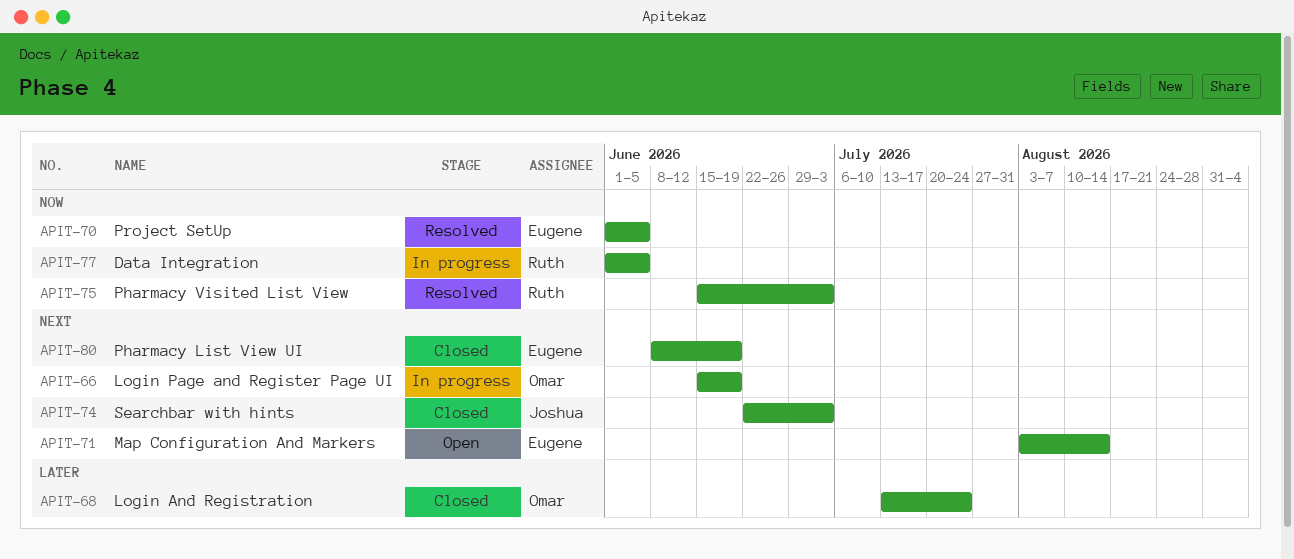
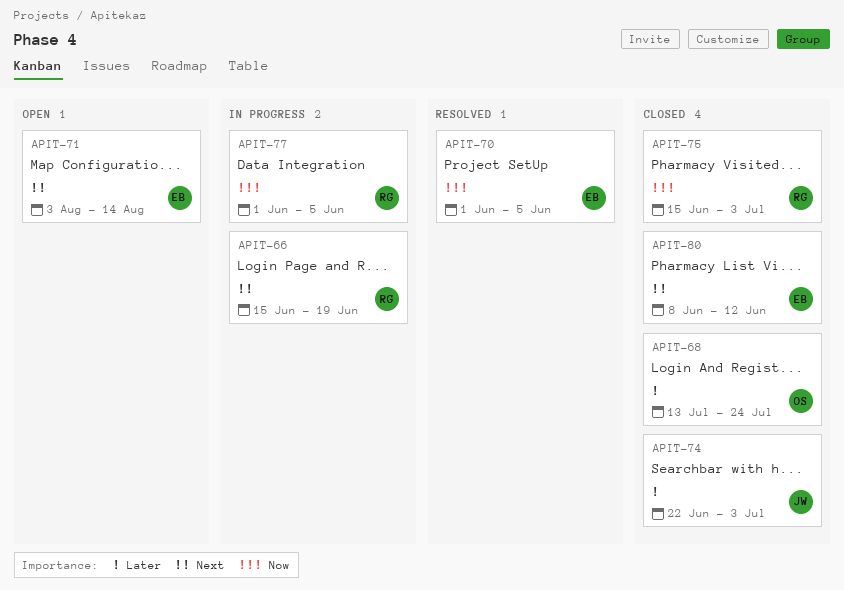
APIT-66, owner: Omar -> Ruth
APIT-74, priority: Next -> Later
APIT-75, status: Resolved -> Closed
APIT-80, due: Jun 19 -> Jun 12

